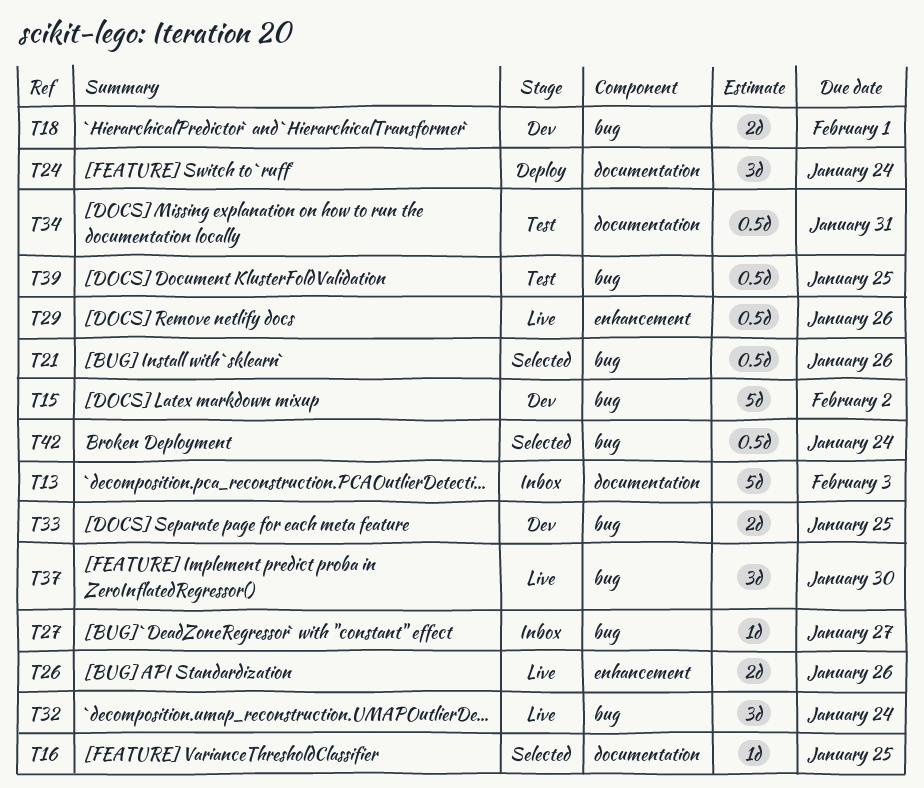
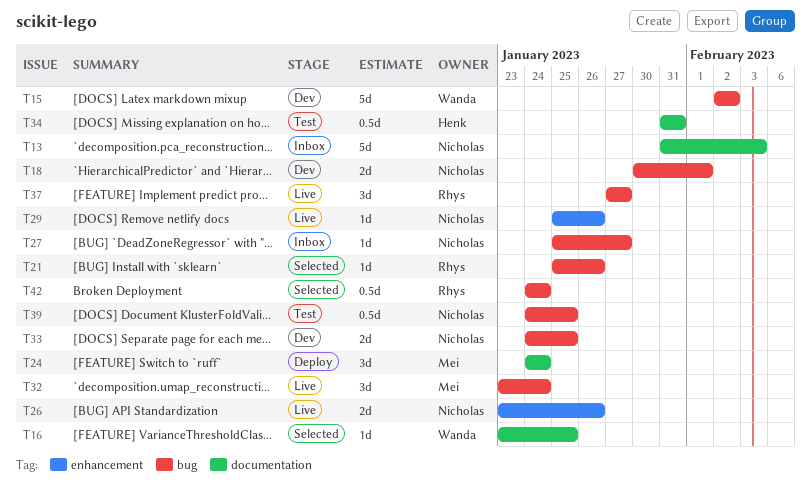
T21, estimate: 0.5d -> 1d
T29, estimate: 0.5d -> 1d
T37, due: Jan 30 -> Jan 27

